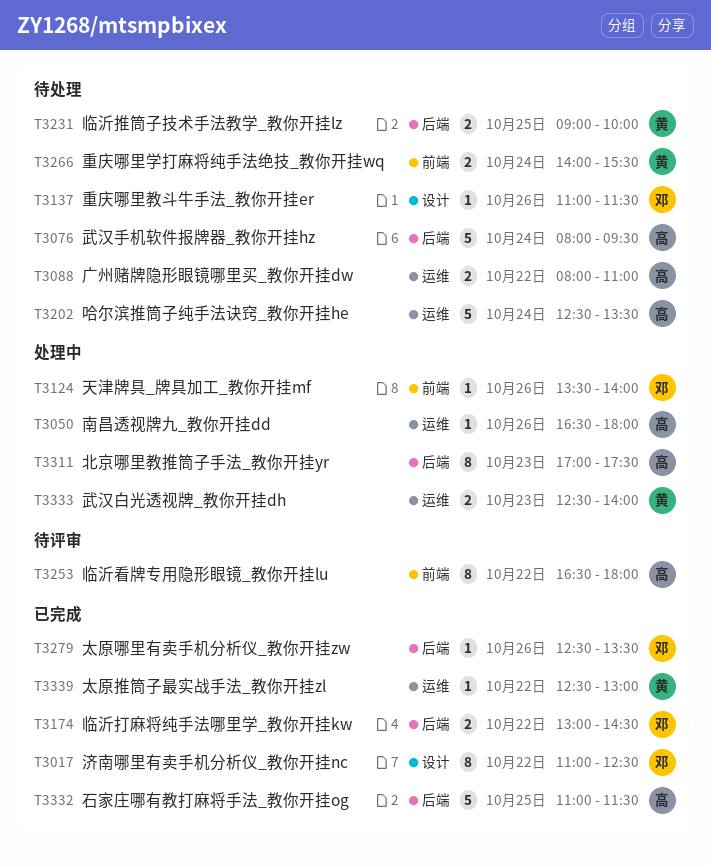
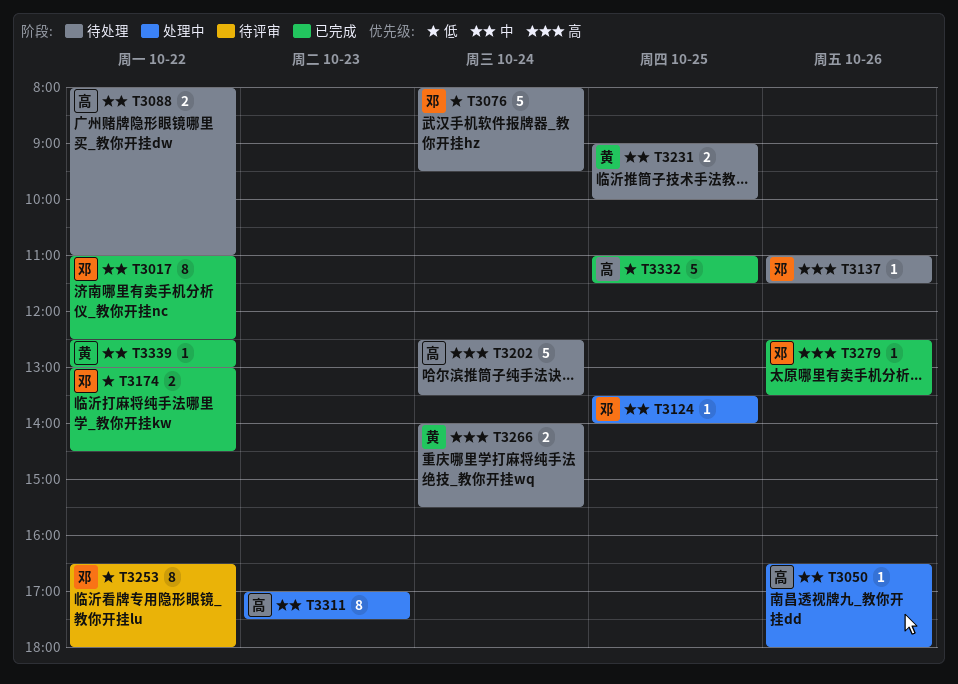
T3076, owner: 高 -> 邓
T3124, day: Oct 26 -> Oct 25
T3253, owner: 高 -> 邓
T3333: present -> none

